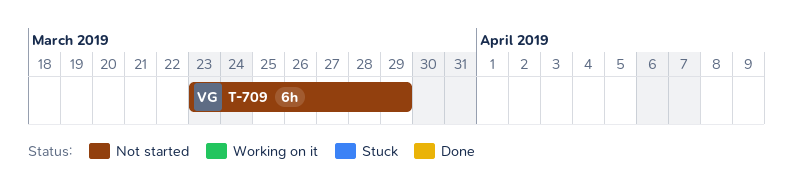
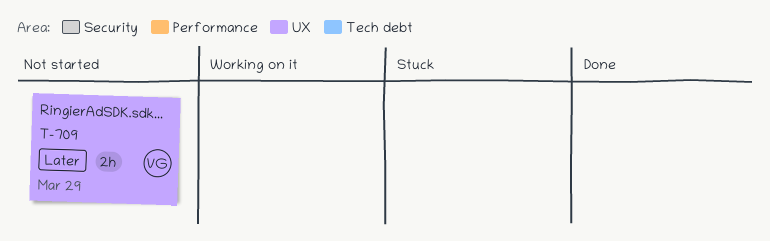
T-709, estimate: 6h -> 2h

